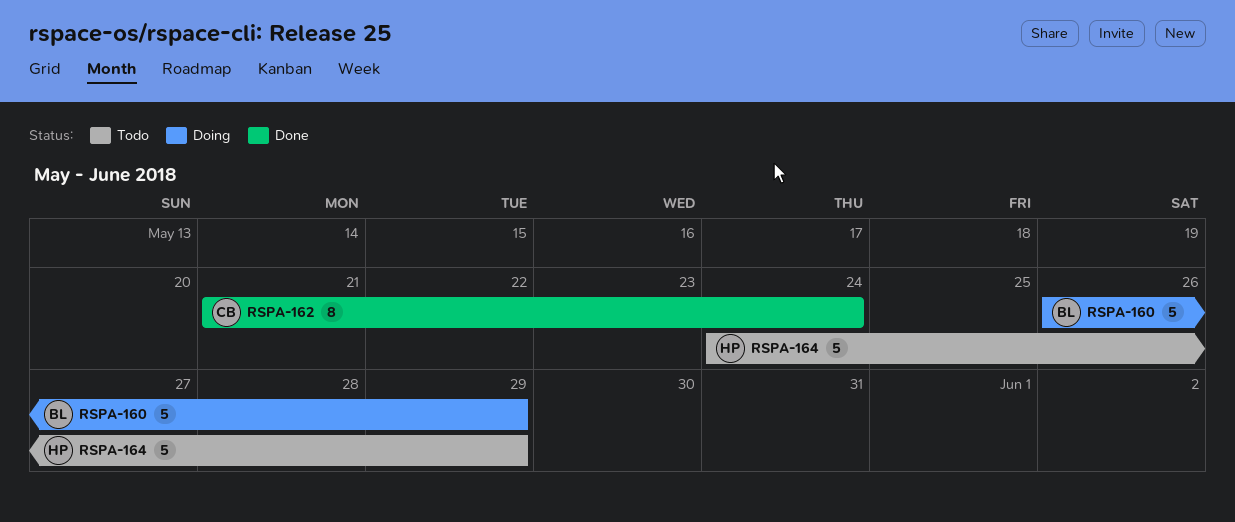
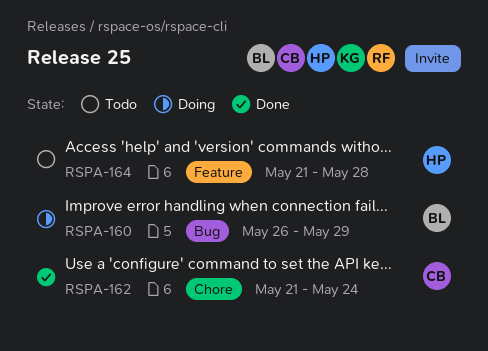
RSPA-164, start: May 24 -> May 21
RSPA-164, due: May 29 -> May 28

